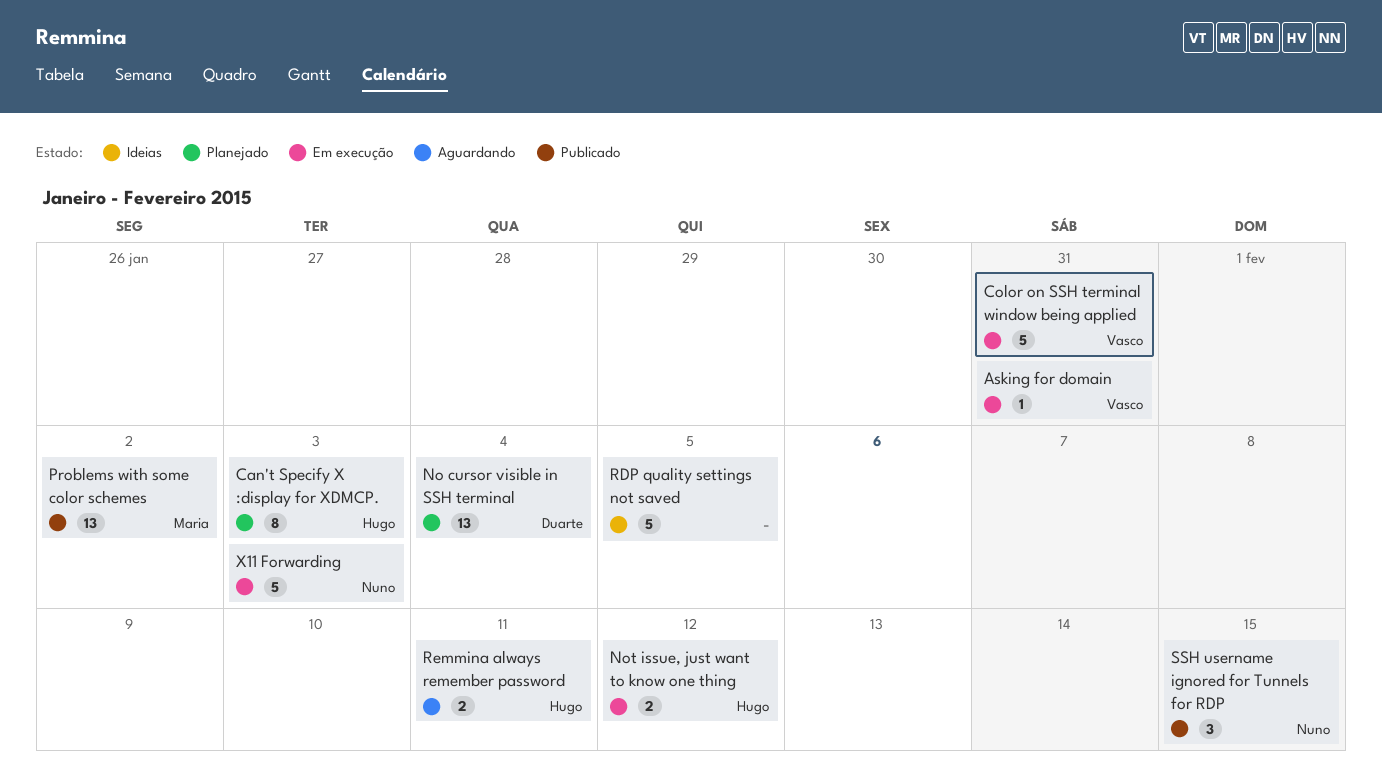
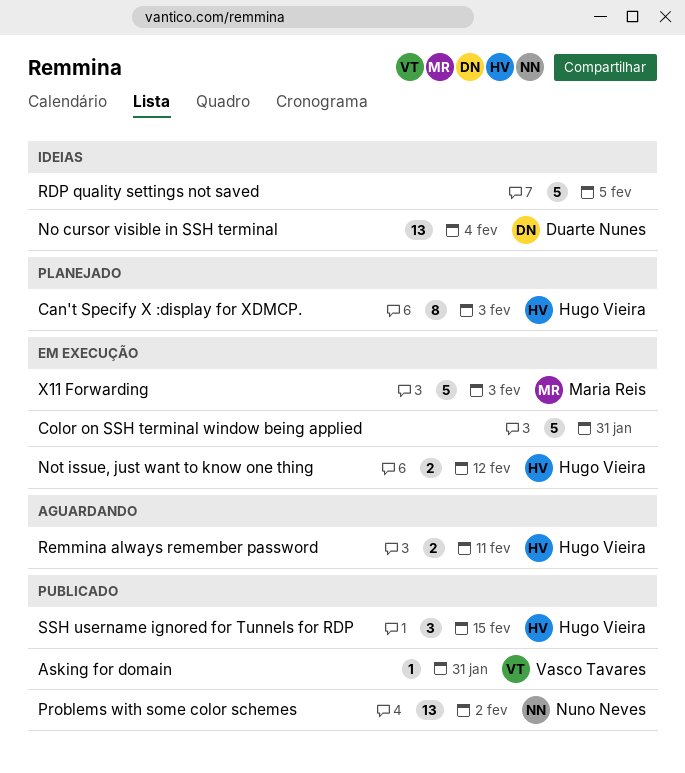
Asking for domain, status: Em execução -> Publicado
Color on SSH terminal window being applied, owner: Vasco Tavares -> none
No cursor visible in SSH terminal, status: Planejado -> Ideias
Problems with some color schemes, owner: Maria Reis -> Nuno Neves
SSH username ignored for Tunnels for RDP, owner: Nuno Neves -> Hugo Vieira
X11 Forwarding, owner: Nuno Neves -> Maria Reis

